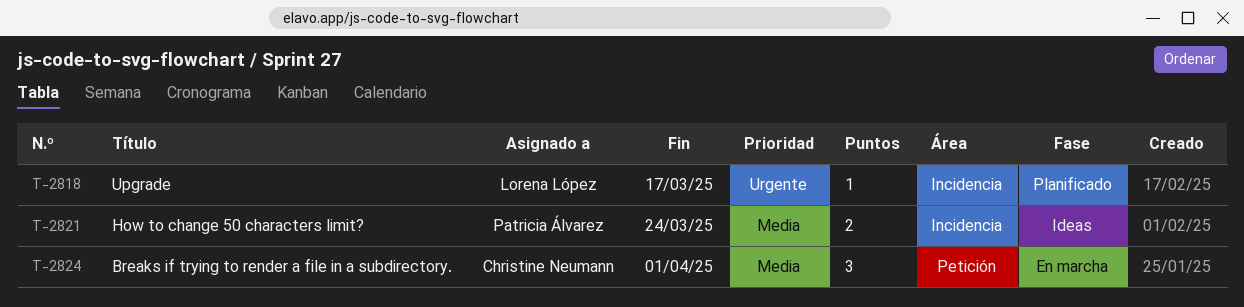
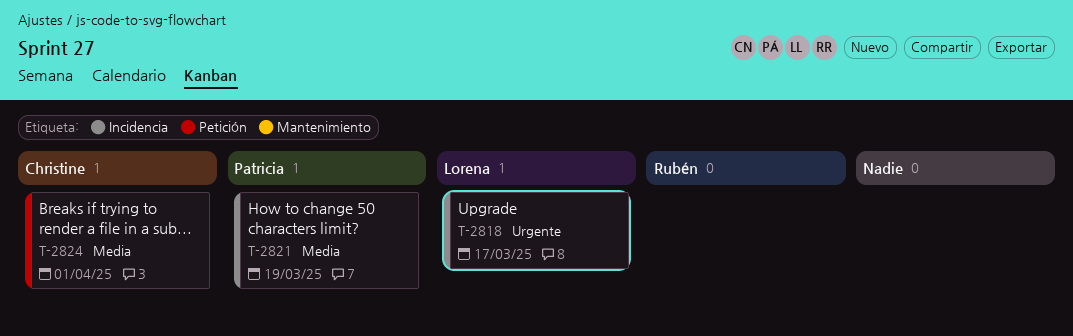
T-2821, due: Mar 24 -> Mar 19

